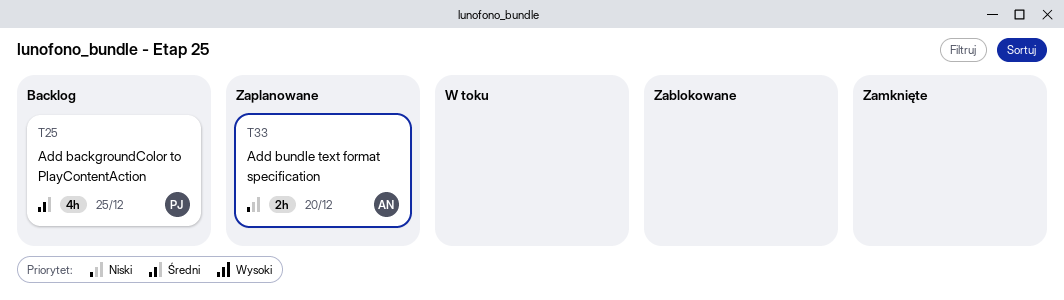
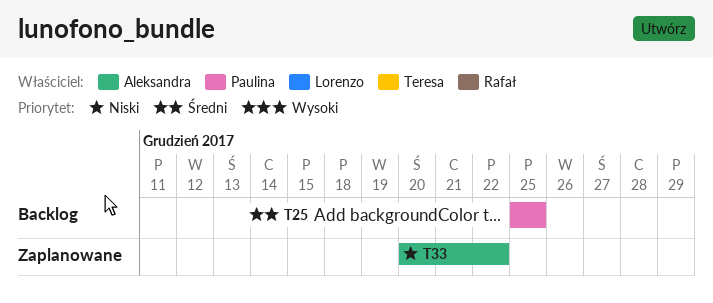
T33, due: Dec 20 -> Dec 22

